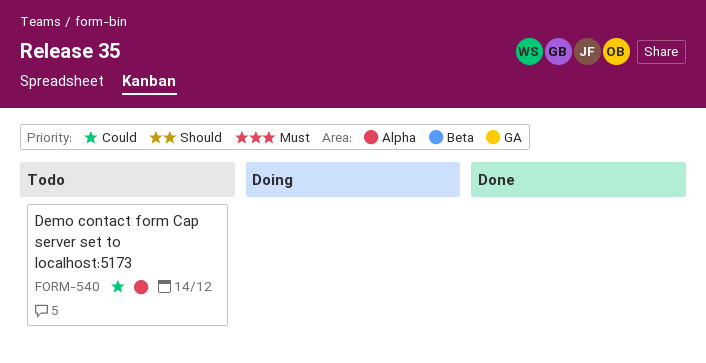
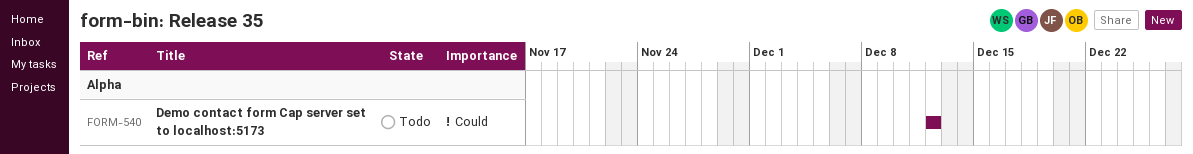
FORM-540, due: Dec 14 -> Dec 12

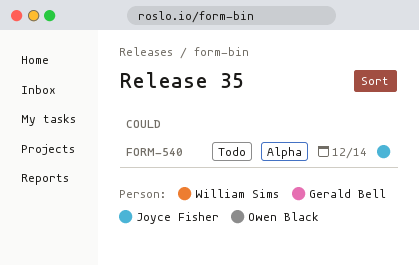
FORM-540, due: Dec 12 -> Dec 14

